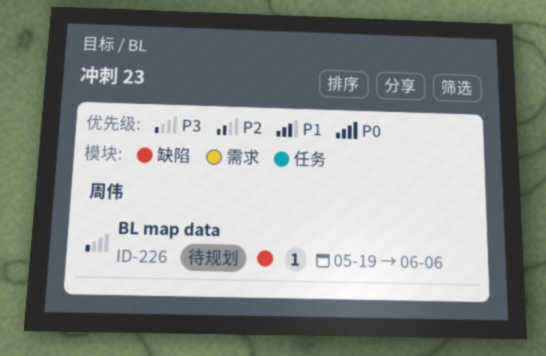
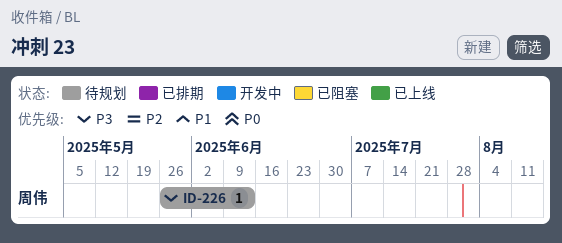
ID-226, start: May 19 -> May 26
ID-226, due: Jun 6 -> Jun 13

